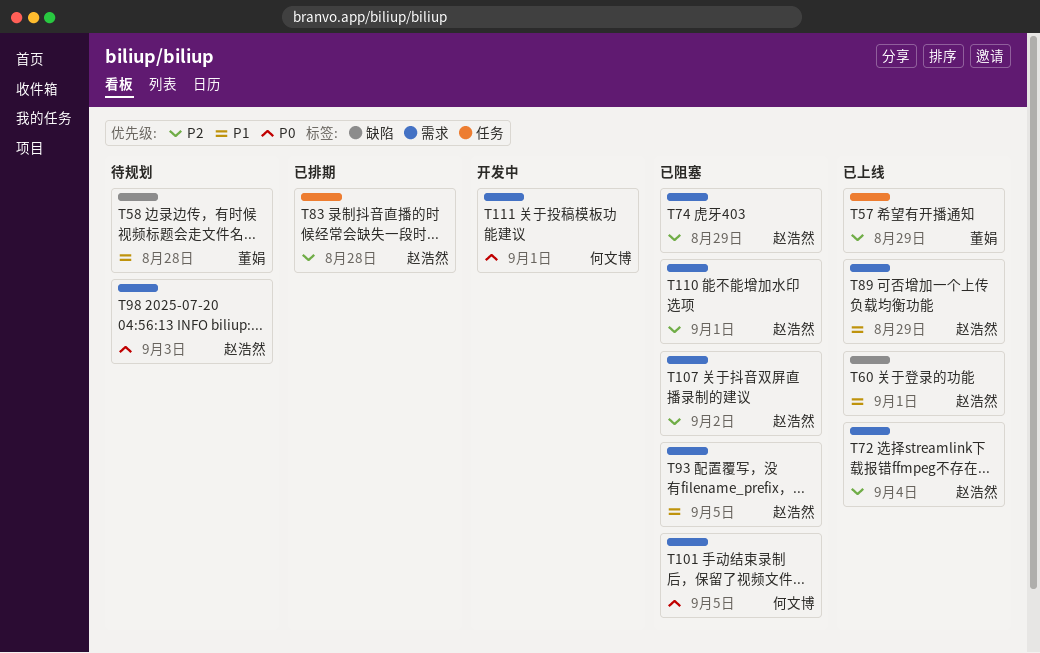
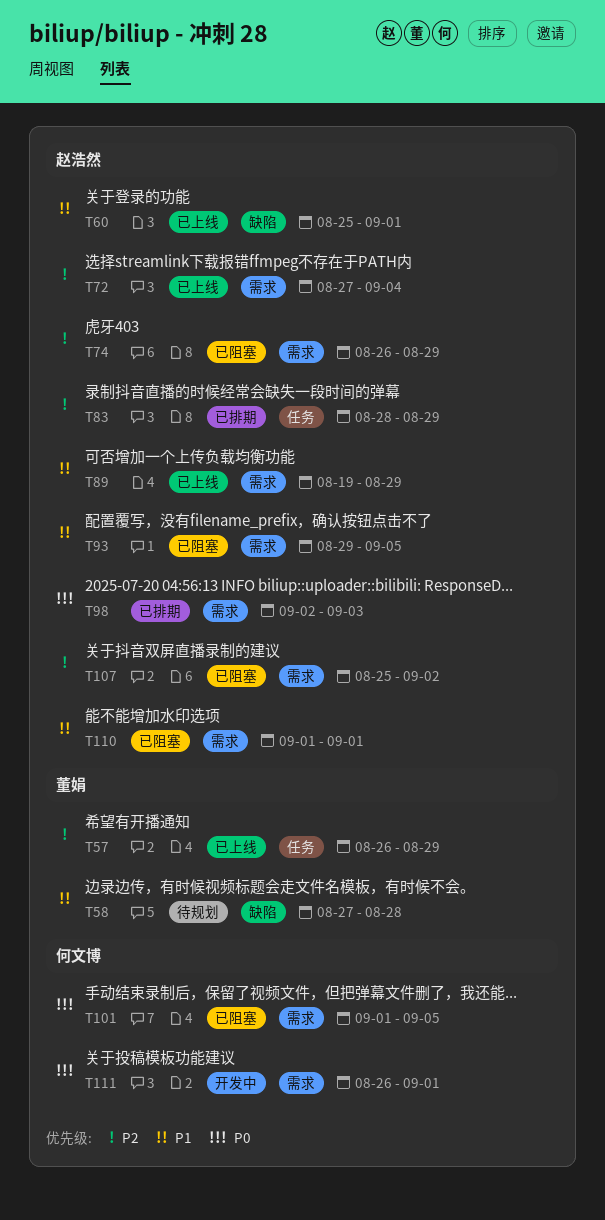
T83, due: Aug 28 -> Aug 29
T98, status: 待规划 -> 已排期
T110, priority: P2 -> P1

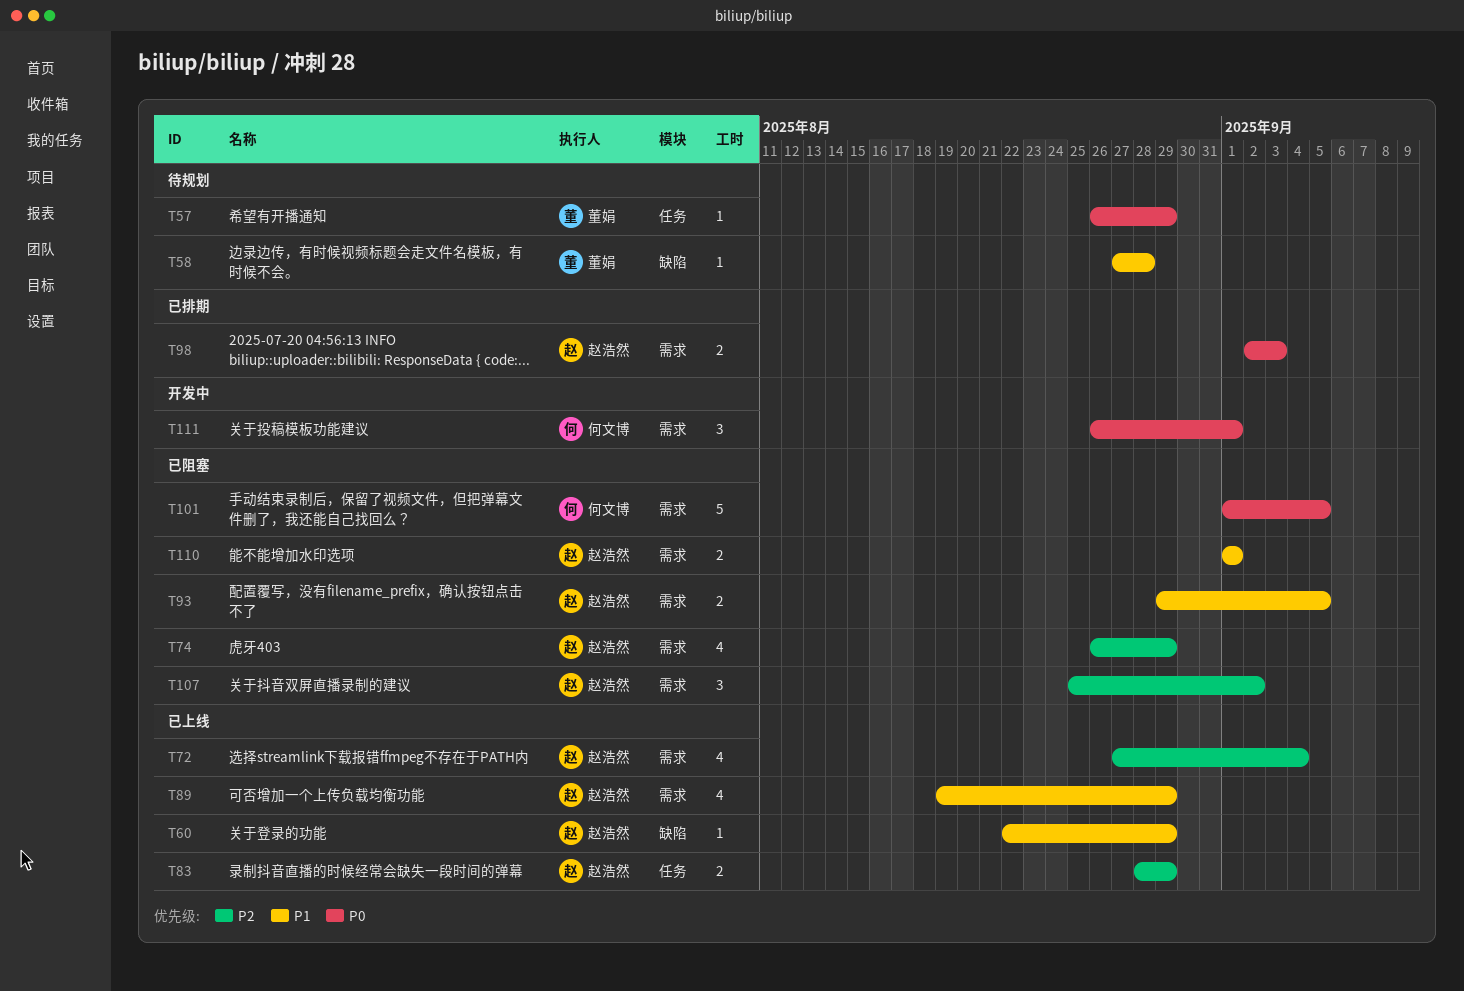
T57, status: 已上线 -> 待规划
T57, priority: P2 -> P0
T60, start: Aug 25 -> Aug 22
T60, due: Sep 1 -> Aug 29
T83, status: 已排期 -> 已上线

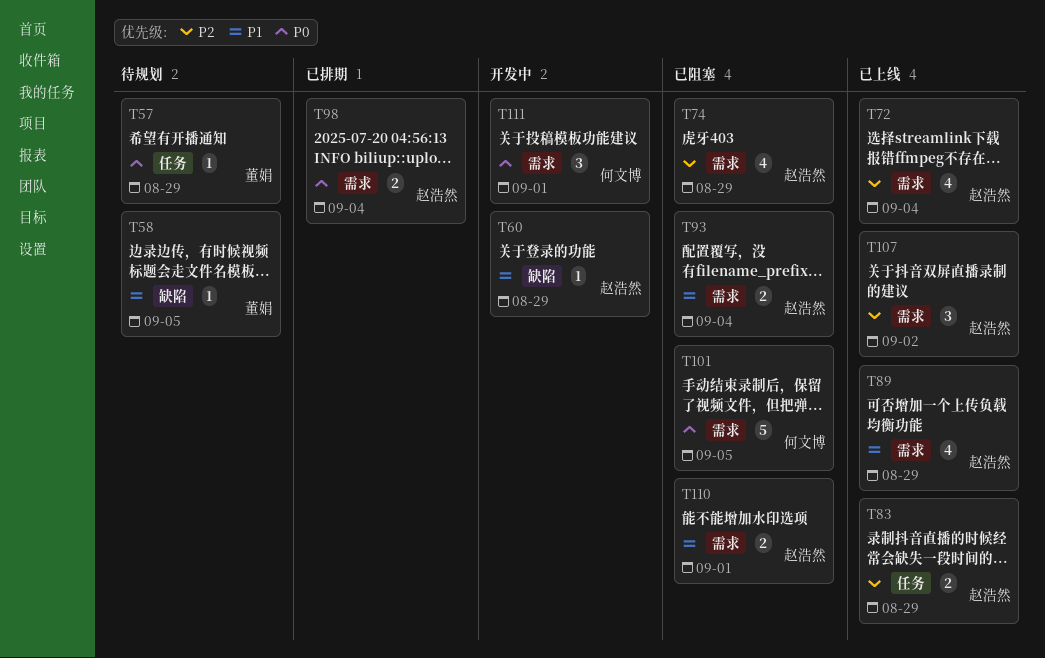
T58, due: Aug 28 -> Sep 5
T60, status: 已上线 -> 开发中
T93, due: Sep 5 -> Sep 4
T98, due: Sep 3 -> Sep 4
T107, status: 已阻塞 -> 已上线

